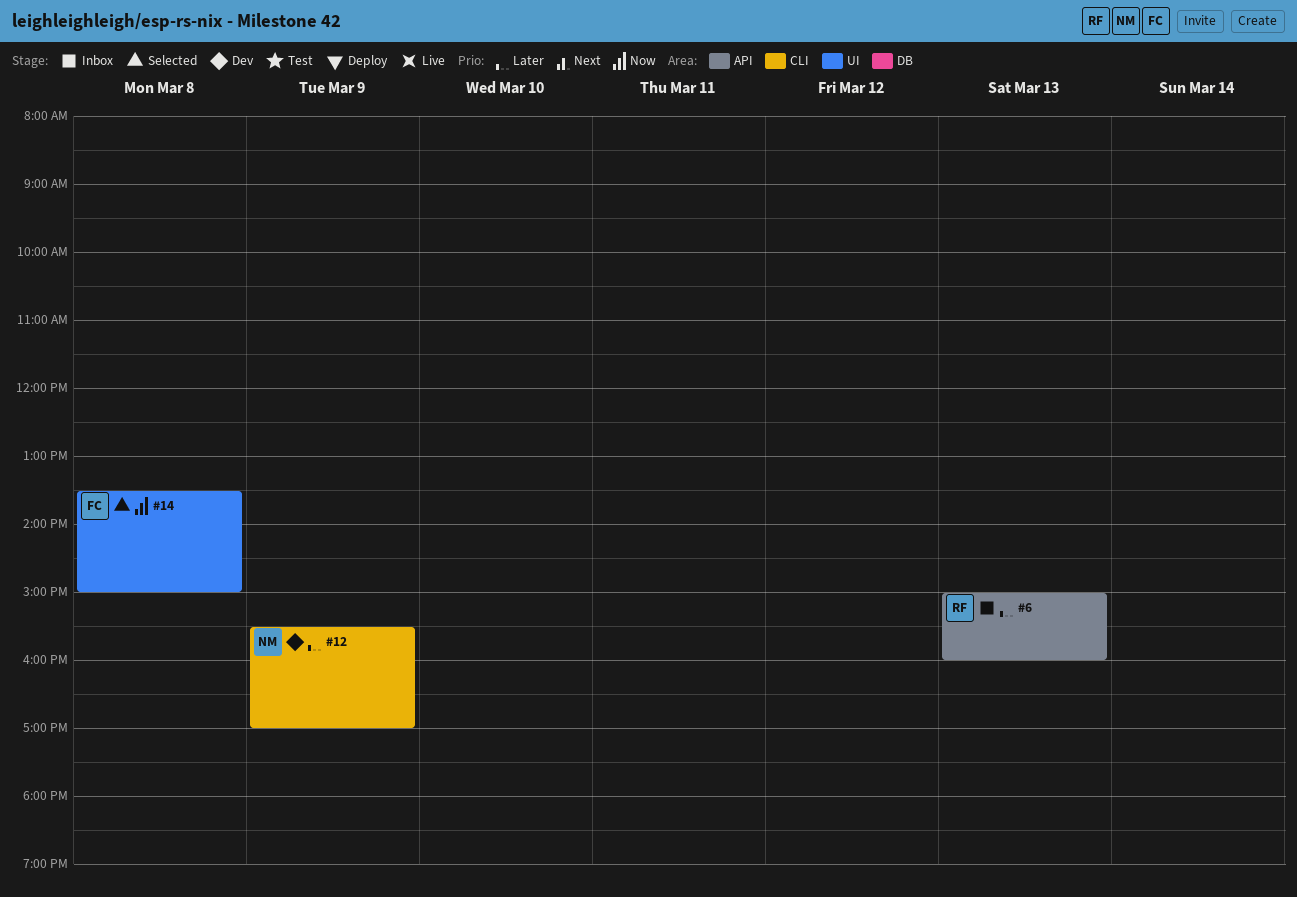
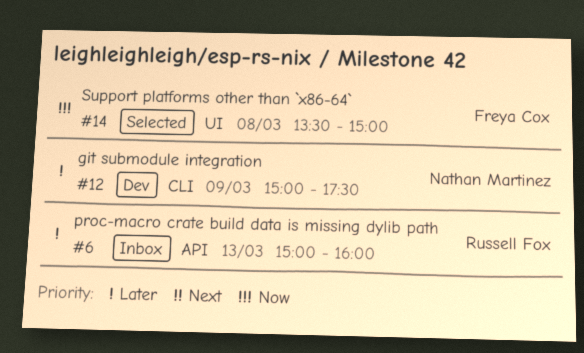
#12, begins: 15:30 -> 15:00
#12, ends: 17:00 -> 17:30

